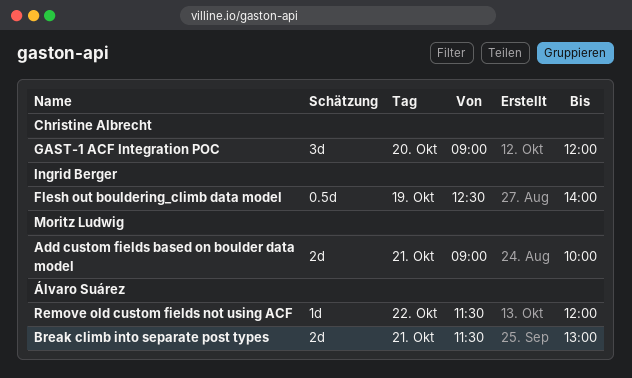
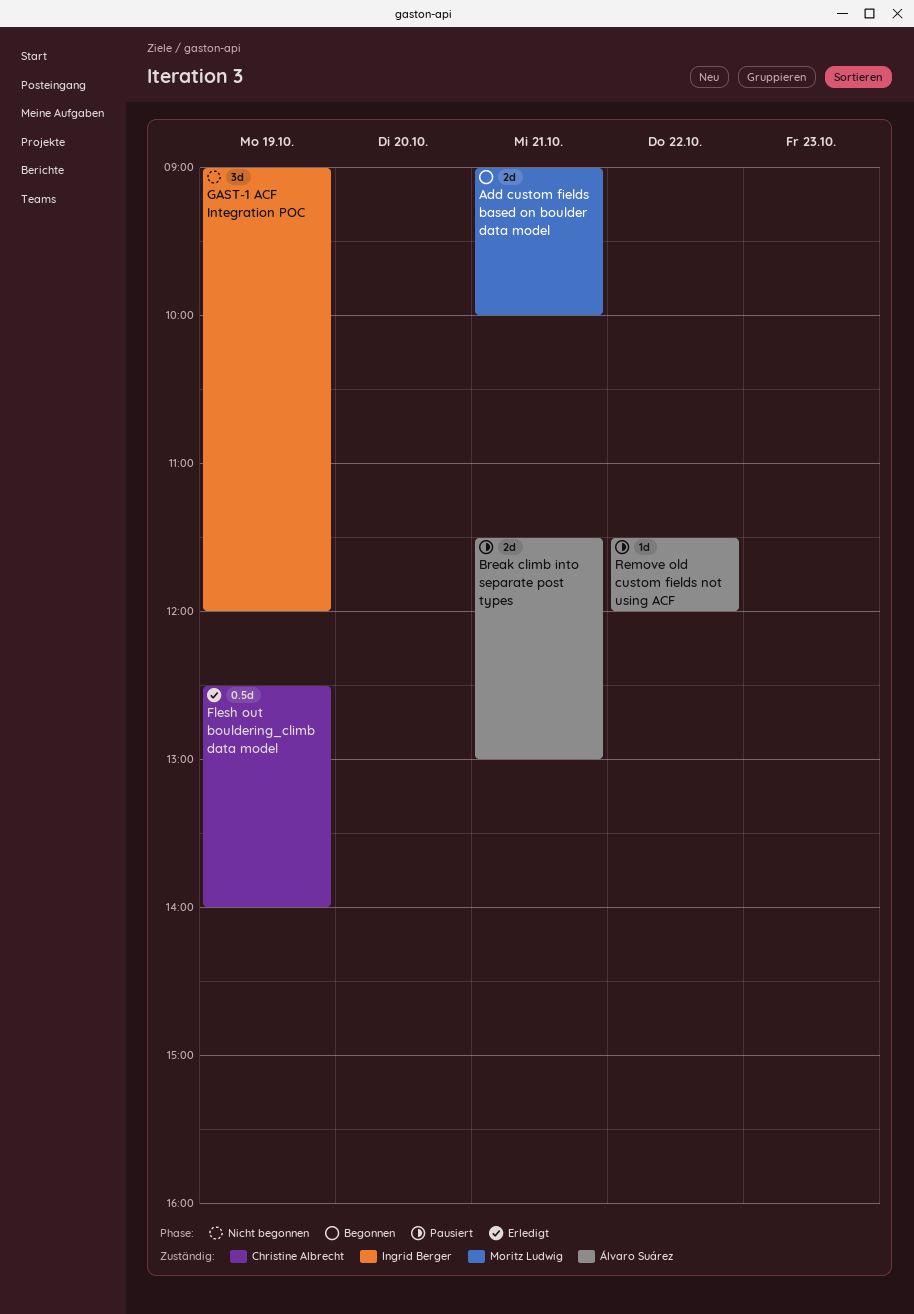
Flesh out bouldering_climb data model, owner: Ingrid Berger -> Christine Albrecht
GAST-1 ACF Integration POC, owner: Christine Albrecht -> Ingrid Berger
GAST-1 ACF Integration POC, day: Oct 20 -> Oct 19

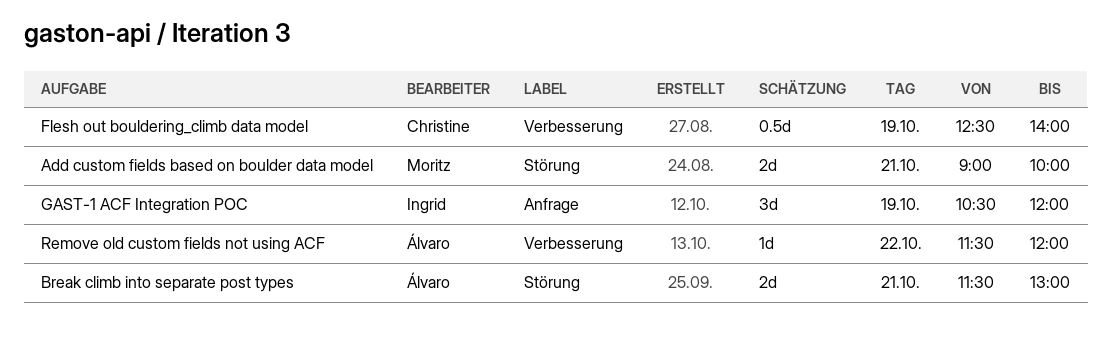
GAST-1 ACF Integration POC, begins: 09:00 -> 10:30

